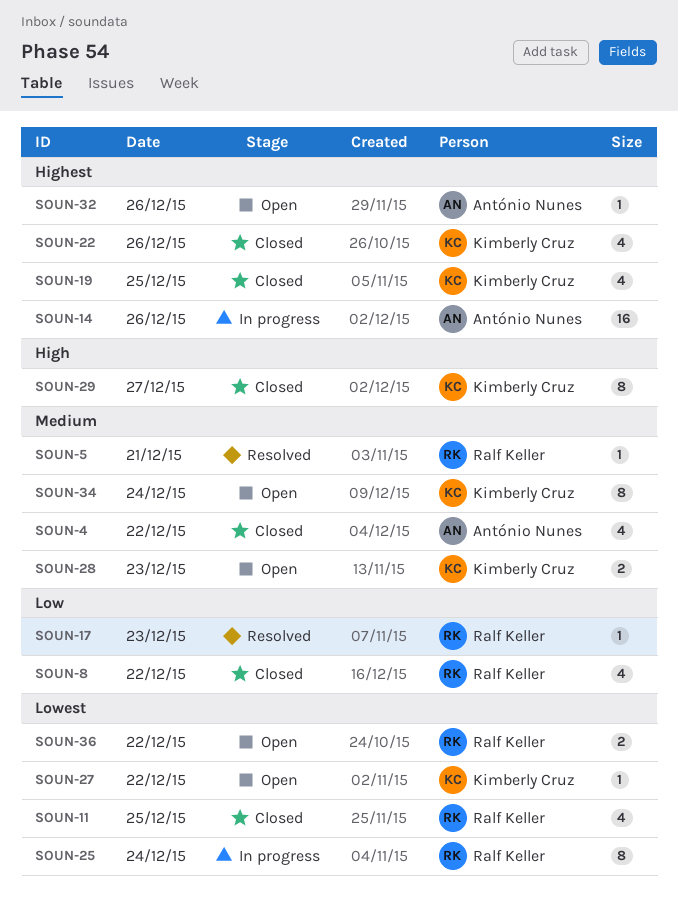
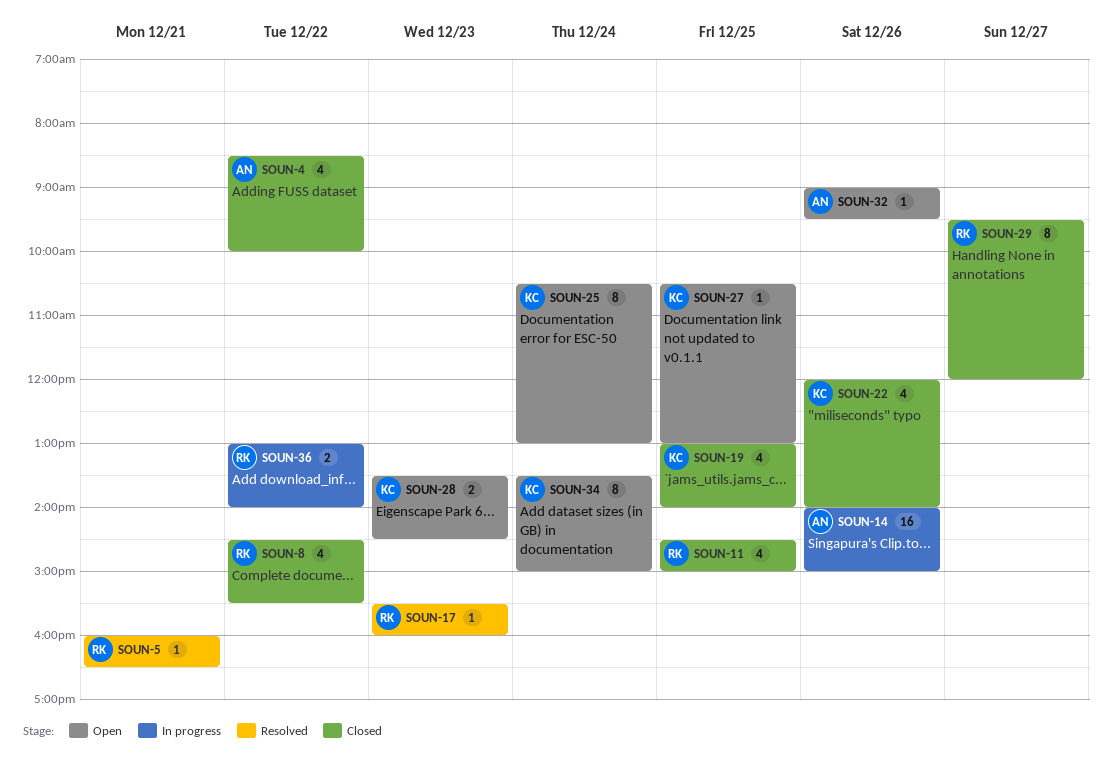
SOUN-25, status: In progress -> Open
SOUN-25, owner: Ralf Keller -> Kimberly Cruz
SOUN-27, day: Dec 22 -> Dec 25
SOUN-29, owner: Kimberly Cruz -> Ralf Keller
SOUN-36, status: Open -> In progress

